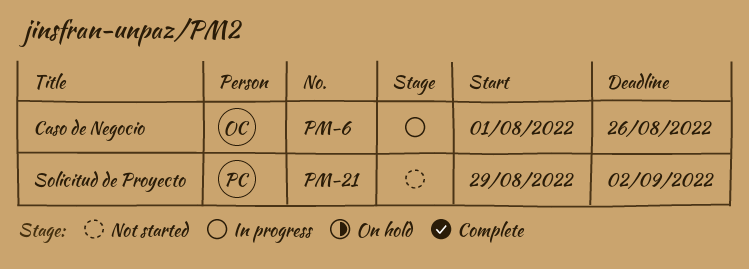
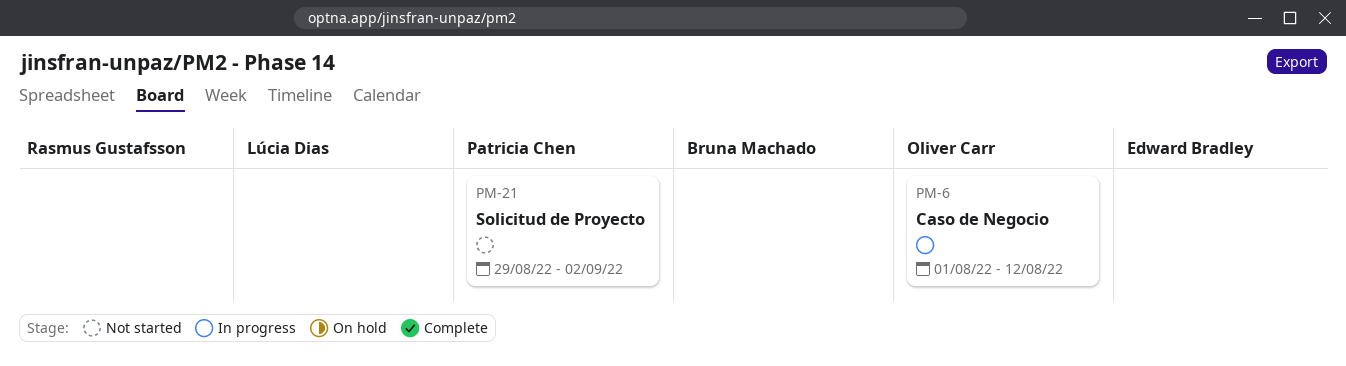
PM-6, due: Aug 26 -> Aug 12

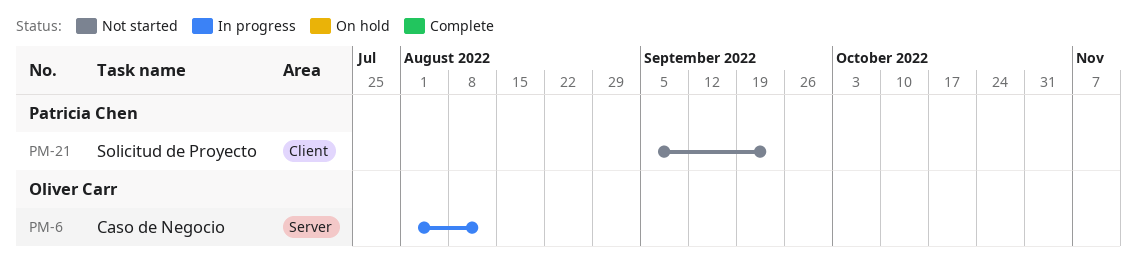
PM-21, start: Aug 29 -> Sep 5
PM-21, due: Sep 2 -> Sep 23

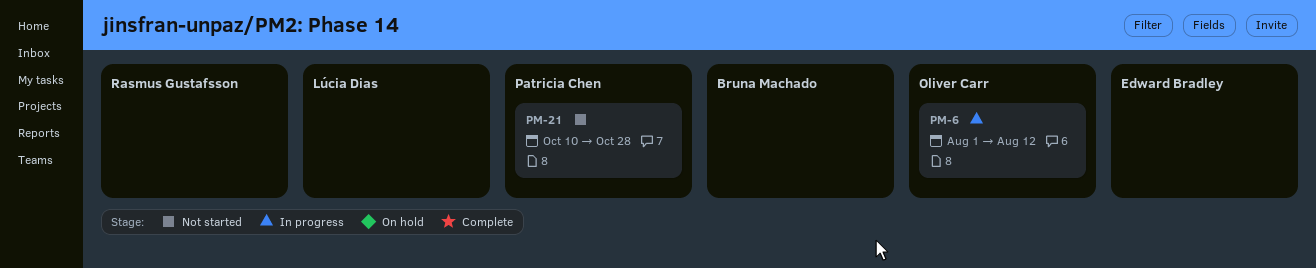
PM-21, start: Sep 5 -> Oct 10
PM-21, due: Sep 23 -> Oct 28

